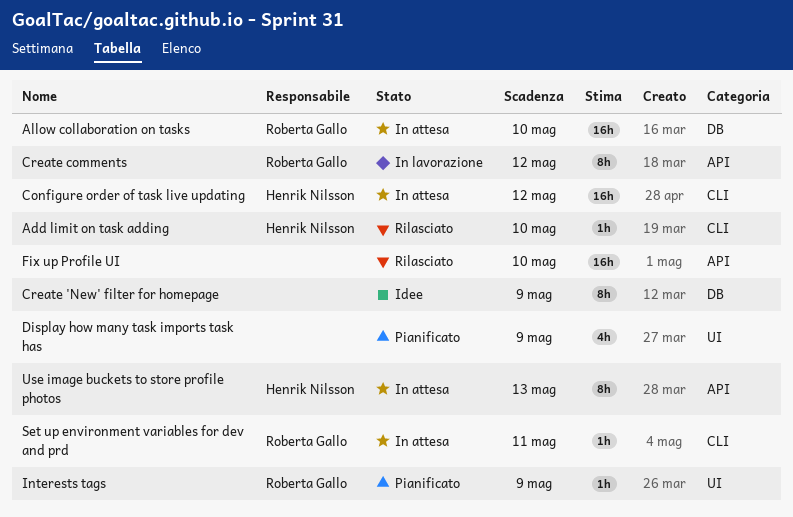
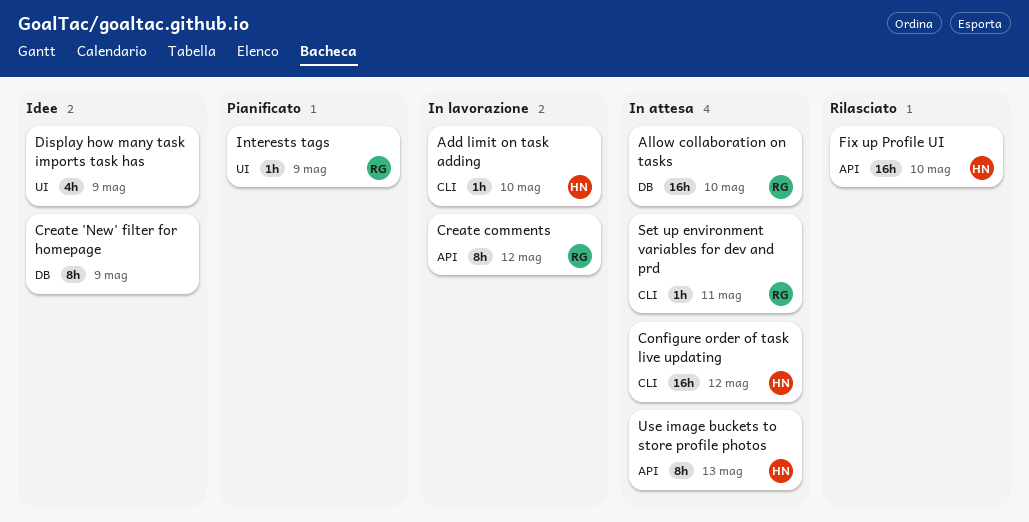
Add limit on task adding, status: Rilasciato -> In lavorazione
Display how many task imports task has, status: Pianificato -> Idee
Fix up Profile UI, owner: none -> Henrik Nilsson

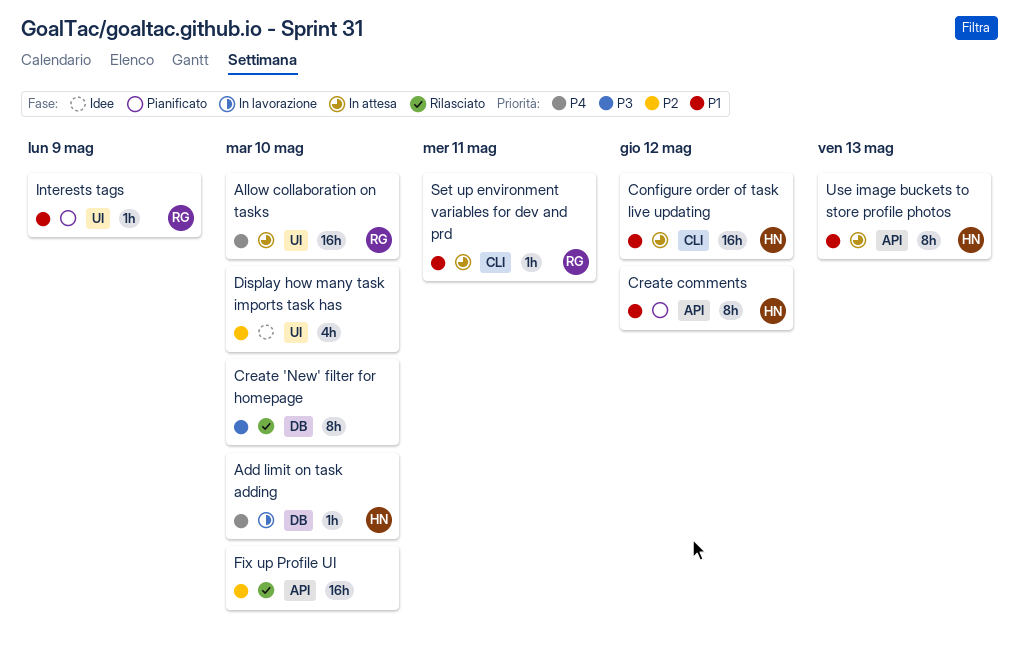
Add limit on task adding, label: CLI -> DB
Allow collaboration on tasks, label: DB -> UI
Create 'New' filter for homepage, status: Idee -> Rilasciato
Create 'New' filter for homepage, due: May 9 -> May 10
Create comments, status: In lavorazione -> Pianificato
Create comments, owner: RG -> HN
Display how many task imports task has, due: May 9 -> May 10
Fix up Profile UI, owner: HN -> none

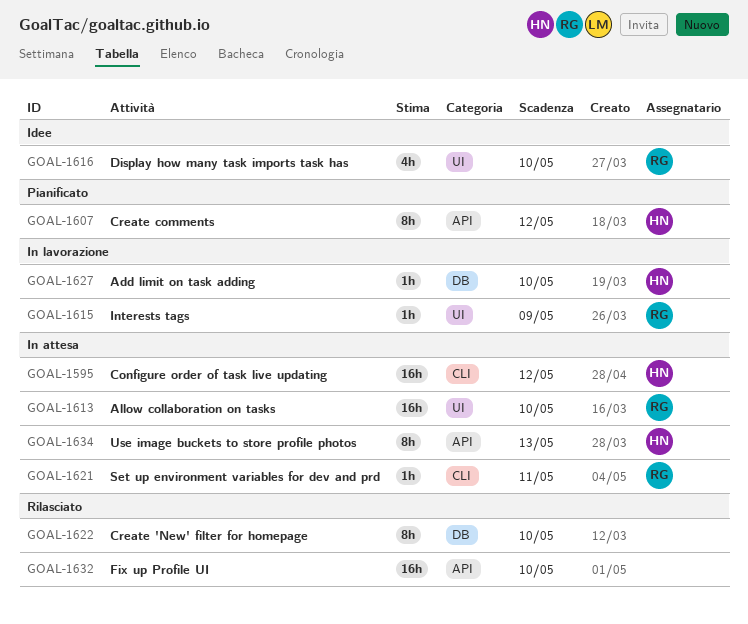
Display how many task imports task has, owner: none -> RG
Interests tags, status: Pianificato -> In lavorazione

